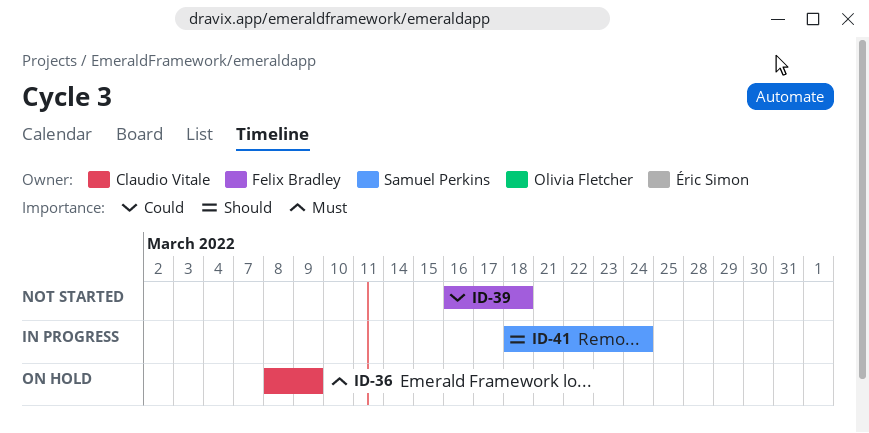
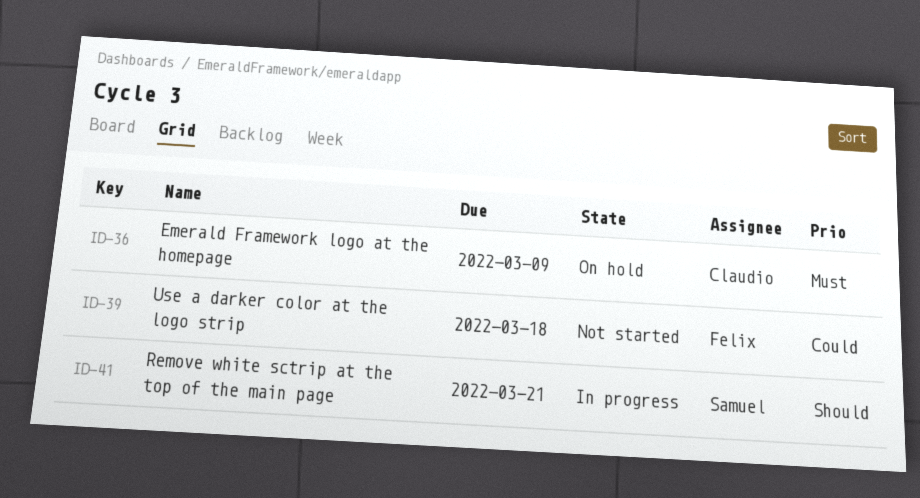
ID-41, due: Mar 24 -> Mar 21

